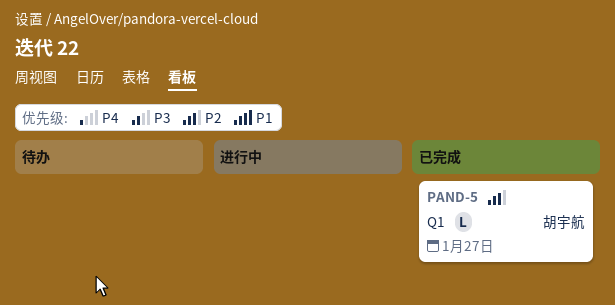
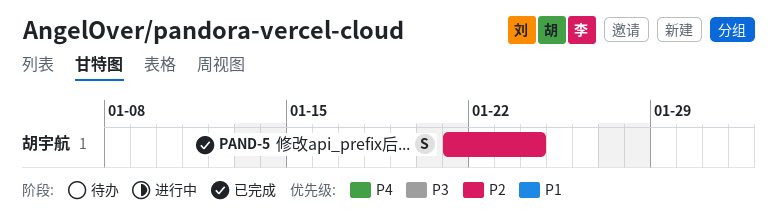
PAND-5, estimate: L -> S
PAND-5, due: Jan 27 -> Jan 24

